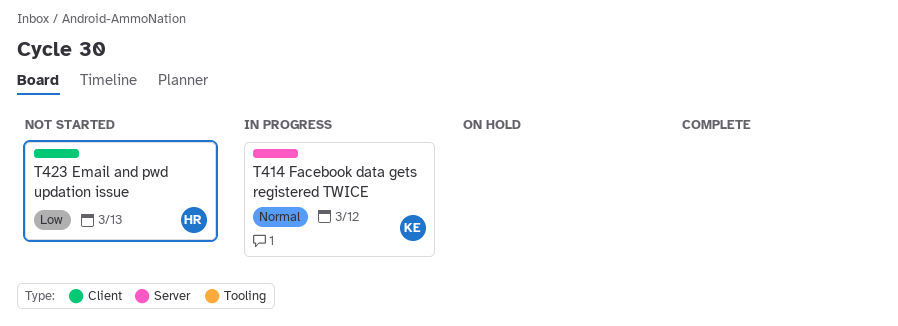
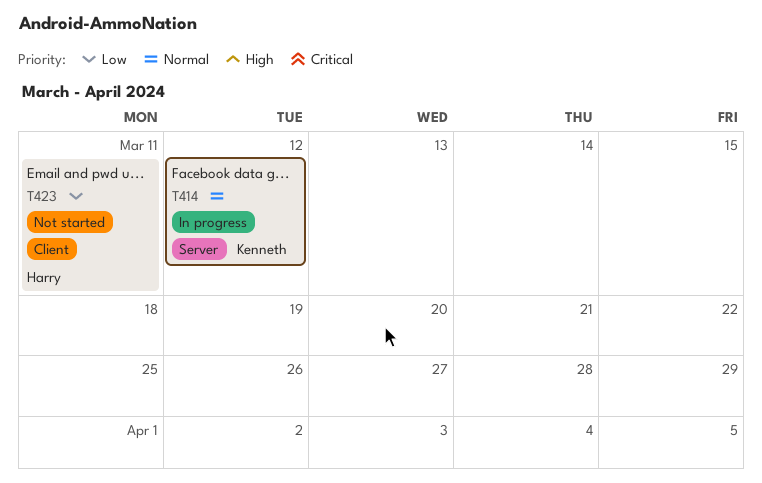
T423, due: Mar 13 -> Mar 11

